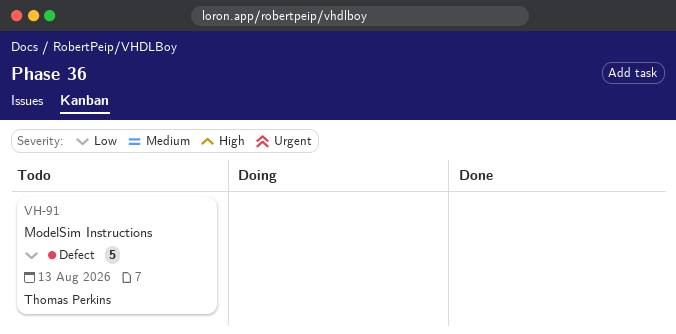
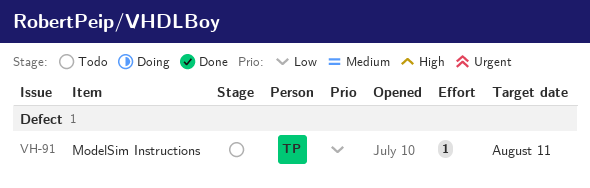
VH-91, estimate: 5 -> 1
VH-91, due: Aug 13 -> Aug 11

